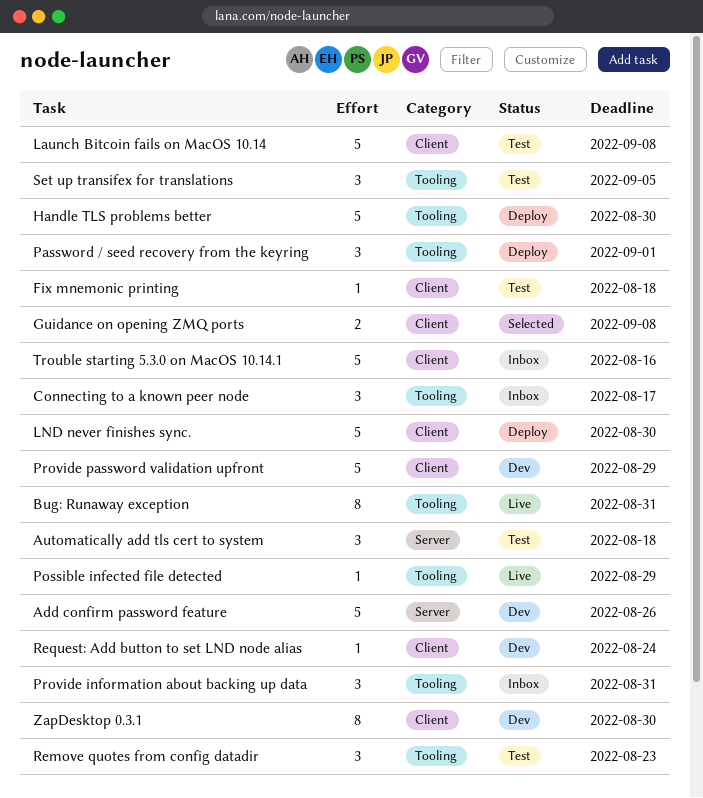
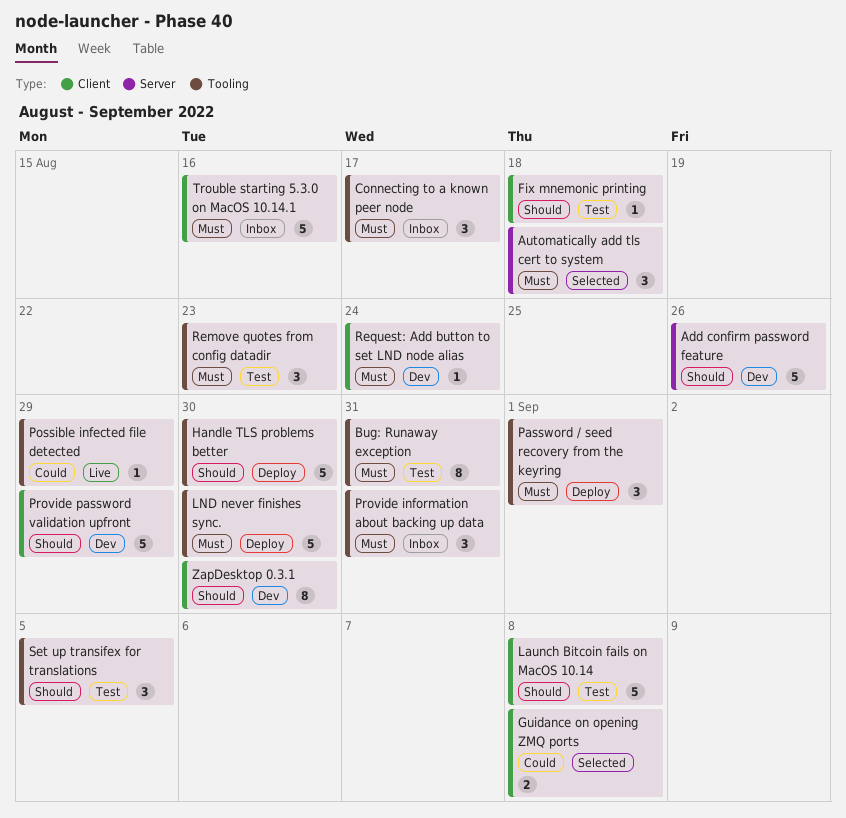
Automatically add tls cert to system, status: Test -> Selected
Bug: Runaway exception, status: Live -> Test
LND never finishes sync., label: Client -> Tooling

